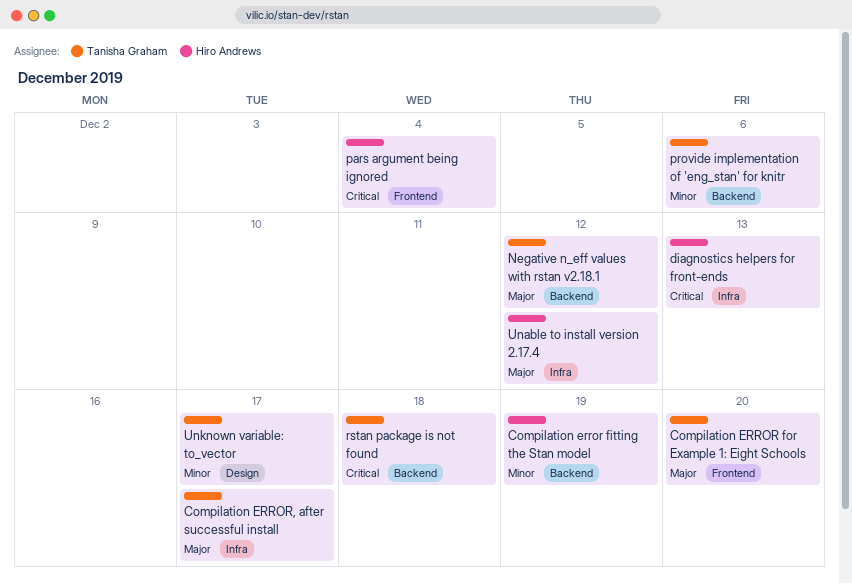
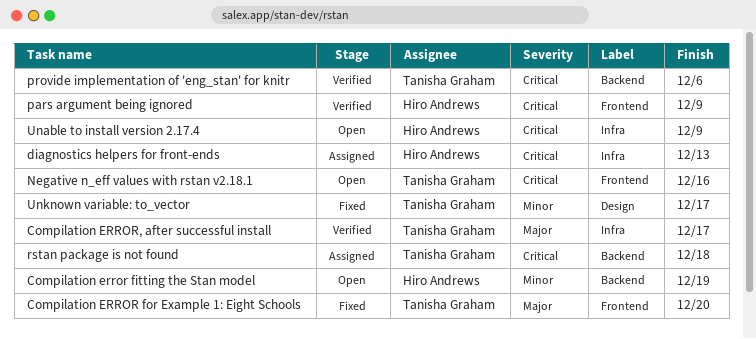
Negative n_eff values with rstan v2.18.1, priority: Major -> Critical
Negative n_eff values with rstan v2.18.1, label: Backend -> Frontend
Negative n_eff values with rstan v2.18.1, due: Dec 12 -> Dec 16
pars argument being ignored, due: Dec 4 -> Dec 9
provide implementation of 'eng_stan' for knitr, priority: Minor -> Critical
Unable to install version 2.17.4, priority: Major -> Critical
Unable to install version 2.17.4, due: Dec 12 -> Dec 9

